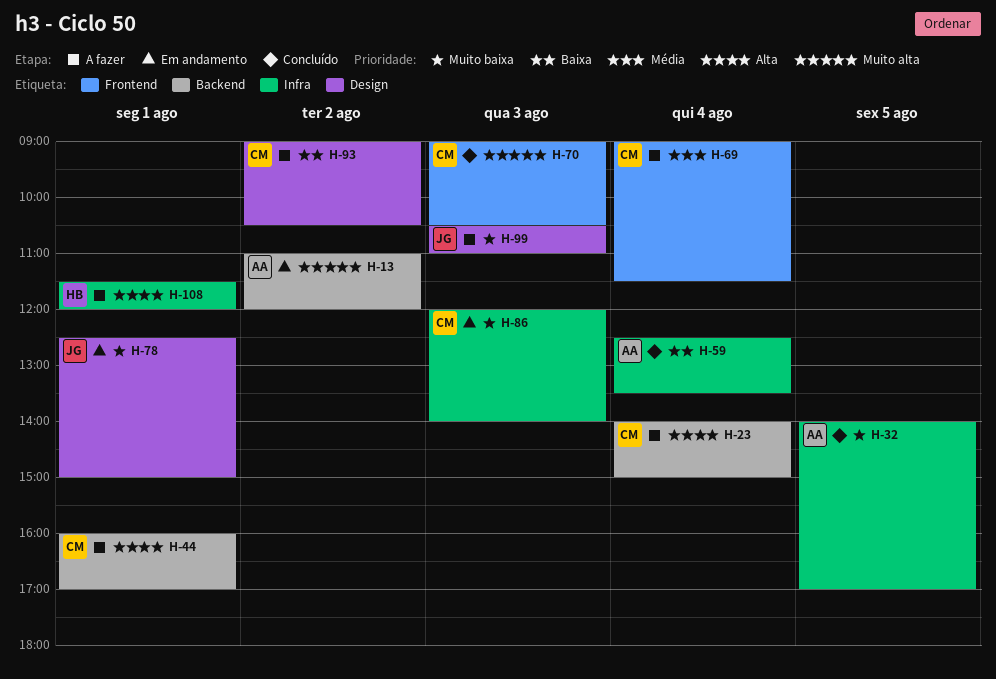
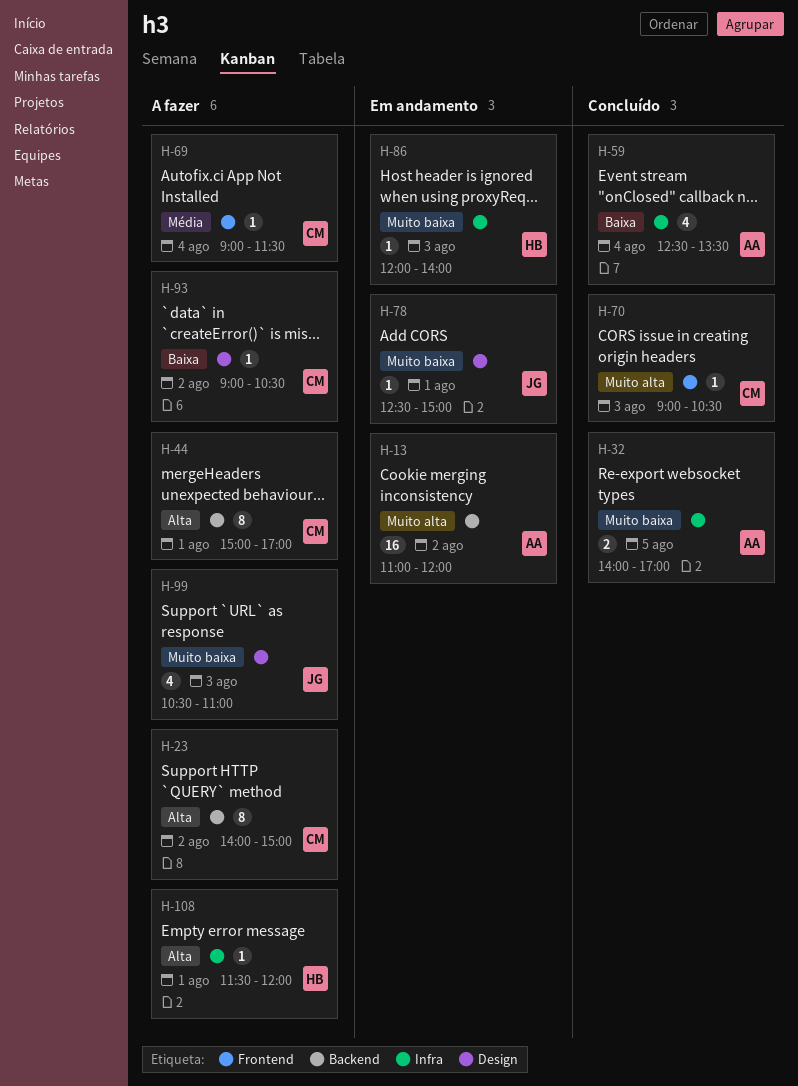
H-23, day: Aug 4 -> Aug 2
H-44, begins: 16:00 -> 15:00
H-86, owner: CM -> HB

